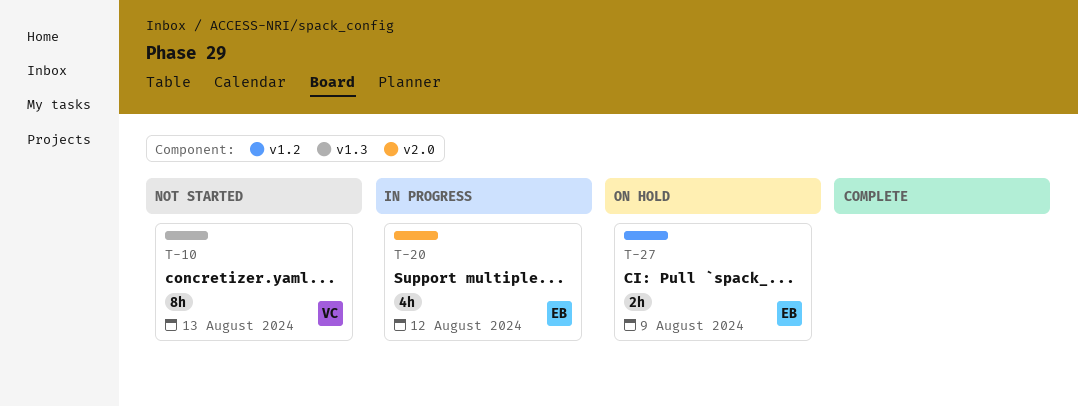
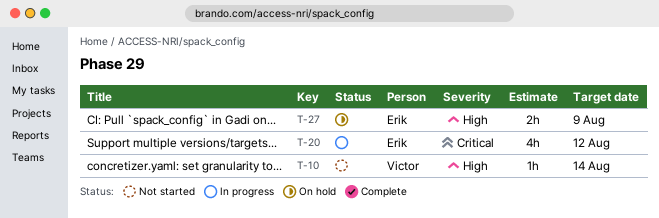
T-10, estimate: 8h -> 1h
T-10, due: Aug 13 -> Aug 14

